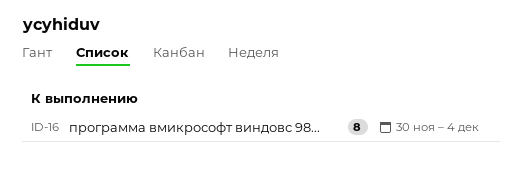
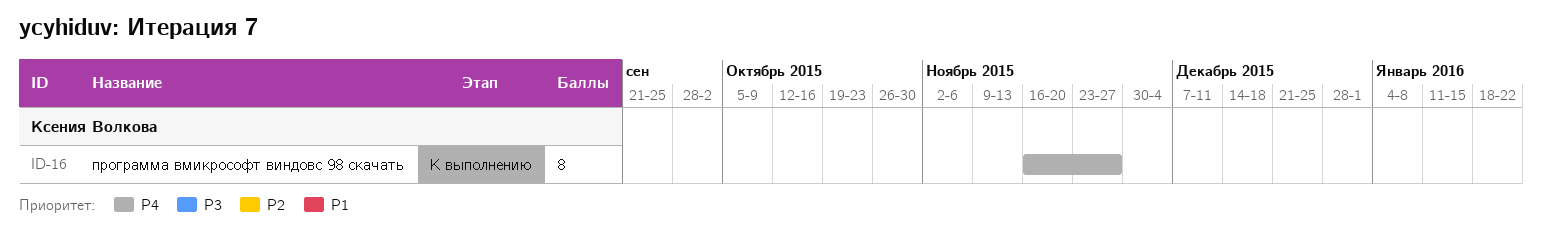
ID-16, start: Nov 30 -> Nov 16
ID-16, due: Dec 4 -> Nov 27

